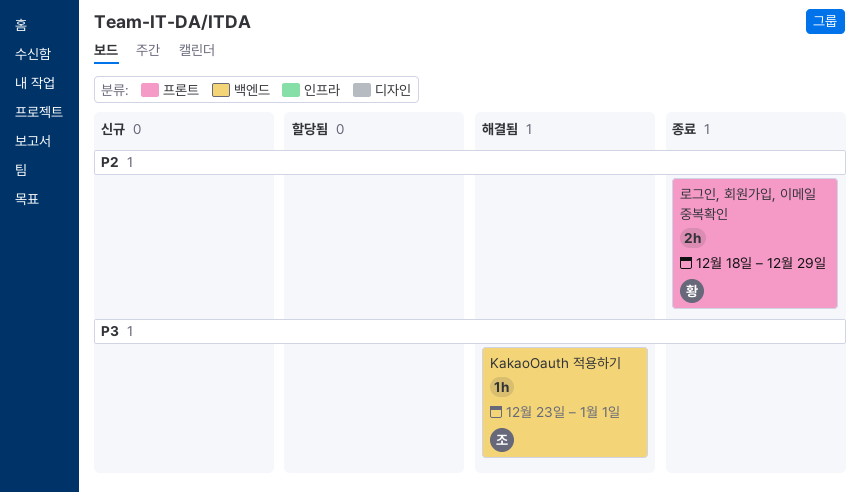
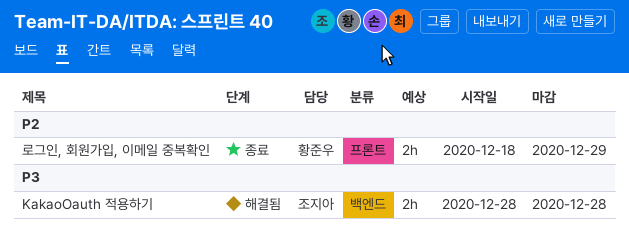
KakaoOauth 적용하기, estimate: 1h -> 2h
KakaoOauth 적용하기, start: Dec 23 -> Dec 28
KakaoOauth 적용하기, due: Jan 1 -> Dec 28

